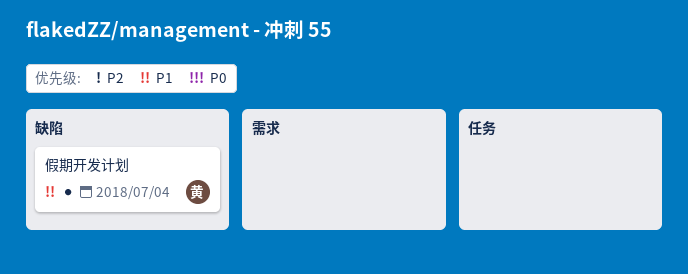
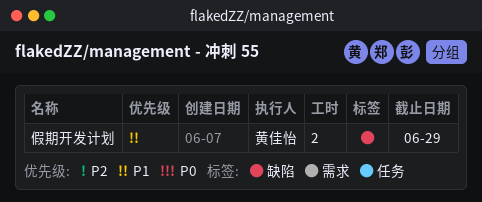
假期开发计划, estimate: 1 -> 2
假期开发计划, due: Jul 4 -> Jun 29

